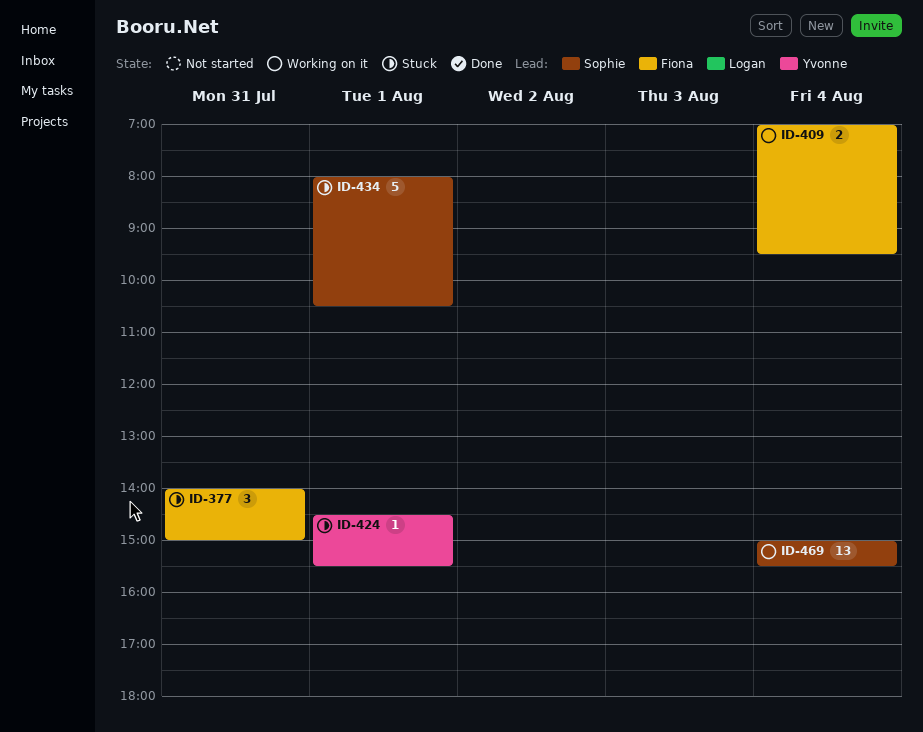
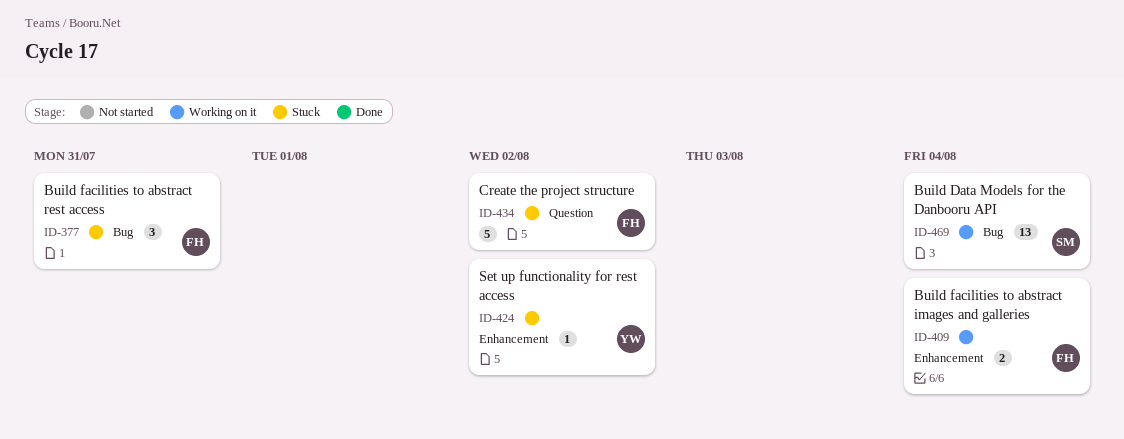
ID-424, day: Aug 1 -> Aug 2
ID-434, owner: Sophie -> Fiona
ID-434, day: Aug 1 -> Aug 2

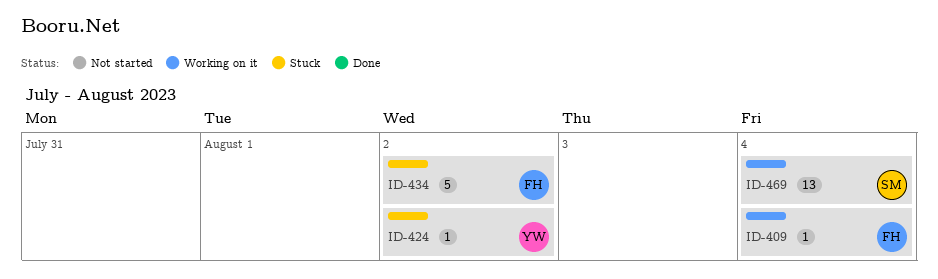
ID-377: present -> none
ID-409, estimate: 2 -> 1

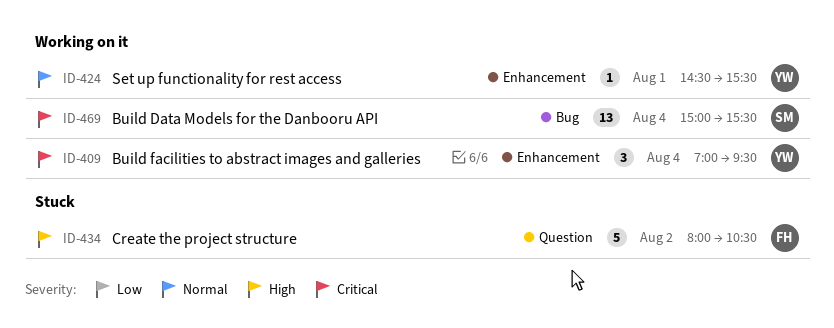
ID-409, owner: FH -> YW
ID-409, estimate: 1 -> 3
ID-424, status: Stuck -> Working on it
ID-424, day: Aug 2 -> Aug 1

